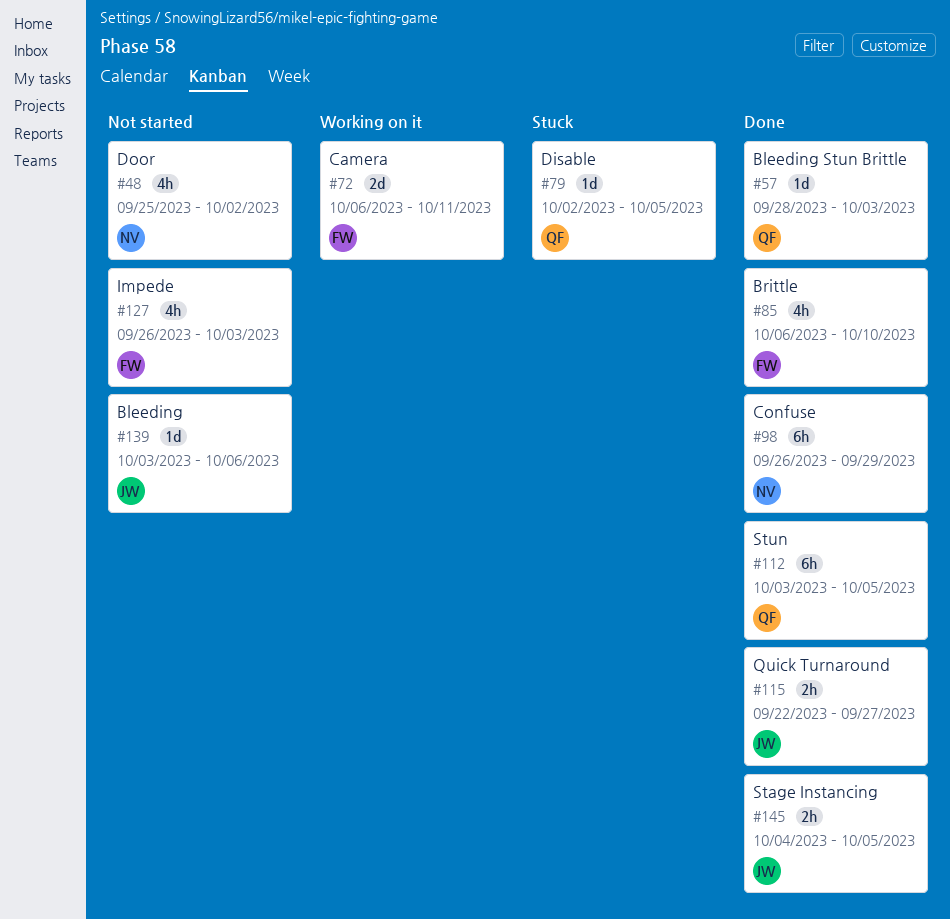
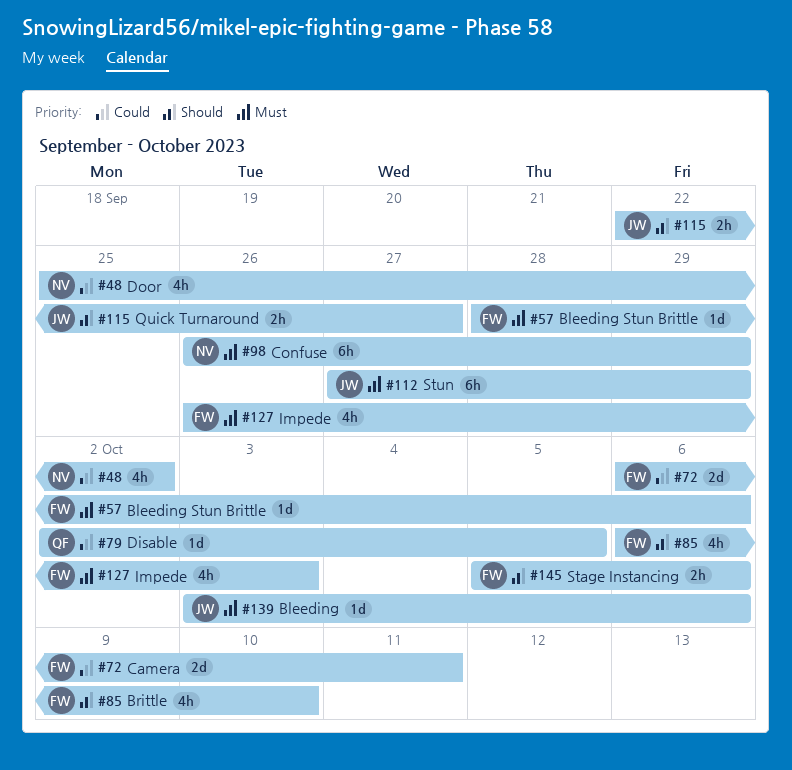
#57, owner: QF -> FW
#57, due: Oct 3 -> Oct 6
#112, owner: QF -> JW
#112, start: Oct 3 -> Sep 27
#112, due: Oct 5 -> Sep 29
#145, owner: JW -> FW
#145, start: Oct 4 -> Oct 5
#145, due: Oct 5 -> Oct 6

